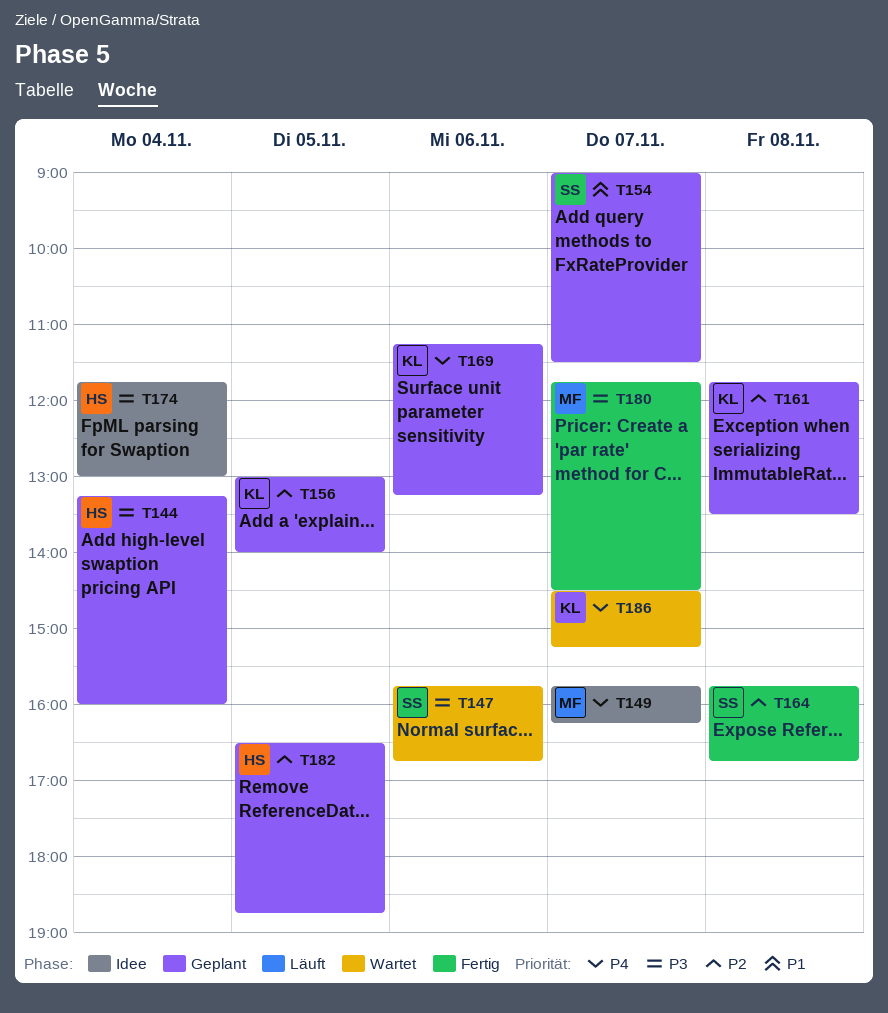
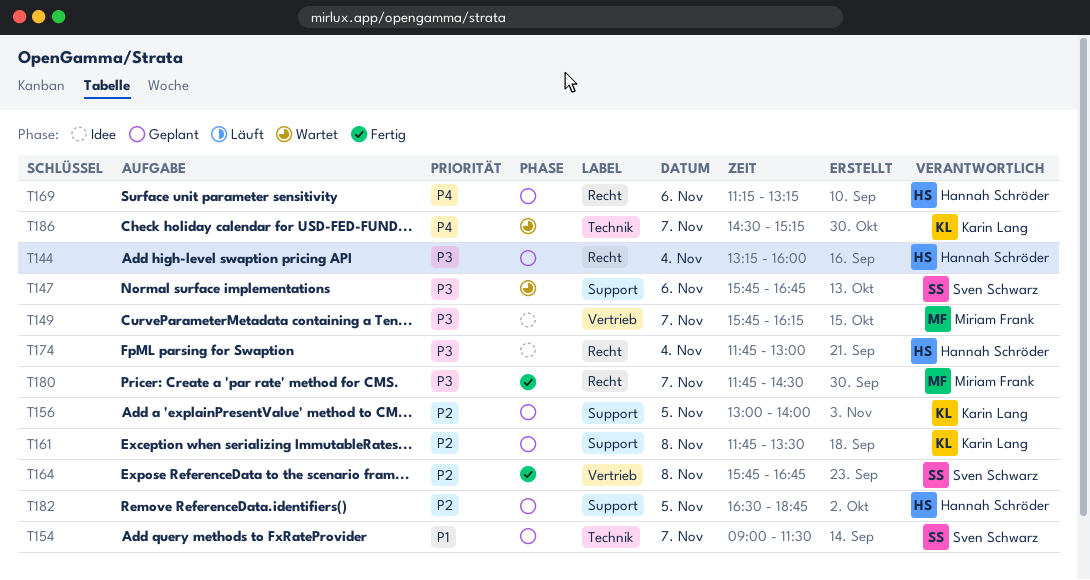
T149, priority: P4 -> P3
T169, owner: Karin Lang -> Hannah Schröder

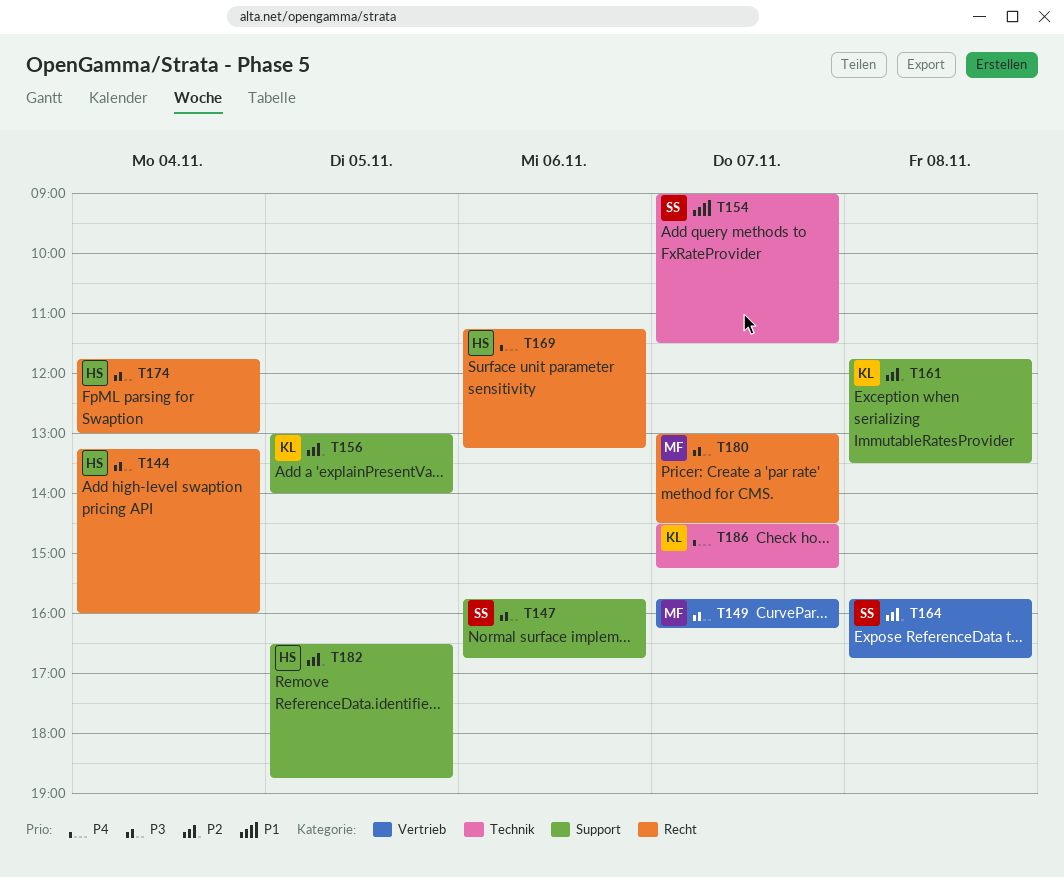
T180, begins: 11:45 -> 13:00

